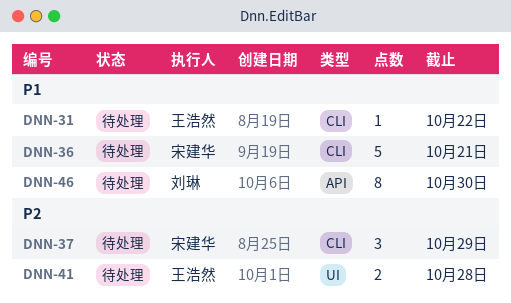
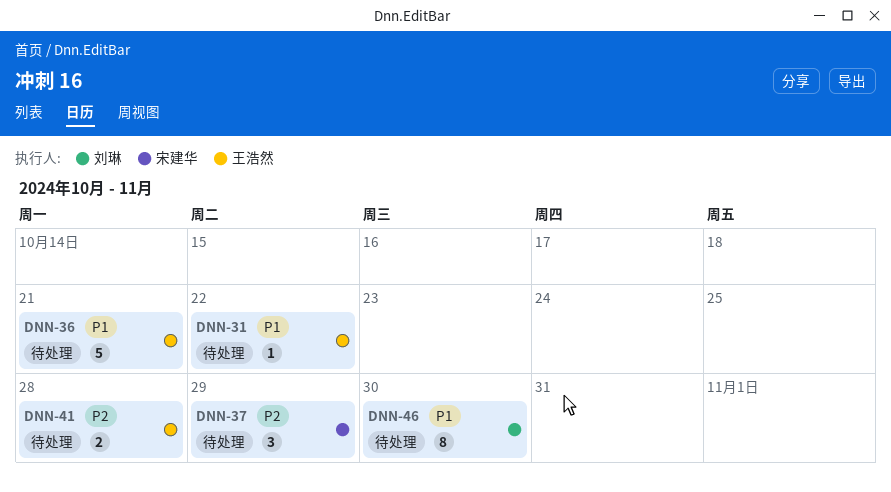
DNN-36, owner: 宋建华 -> 王浩然

